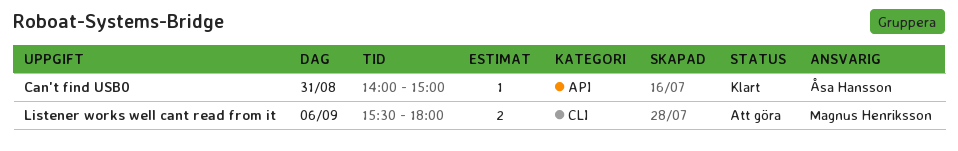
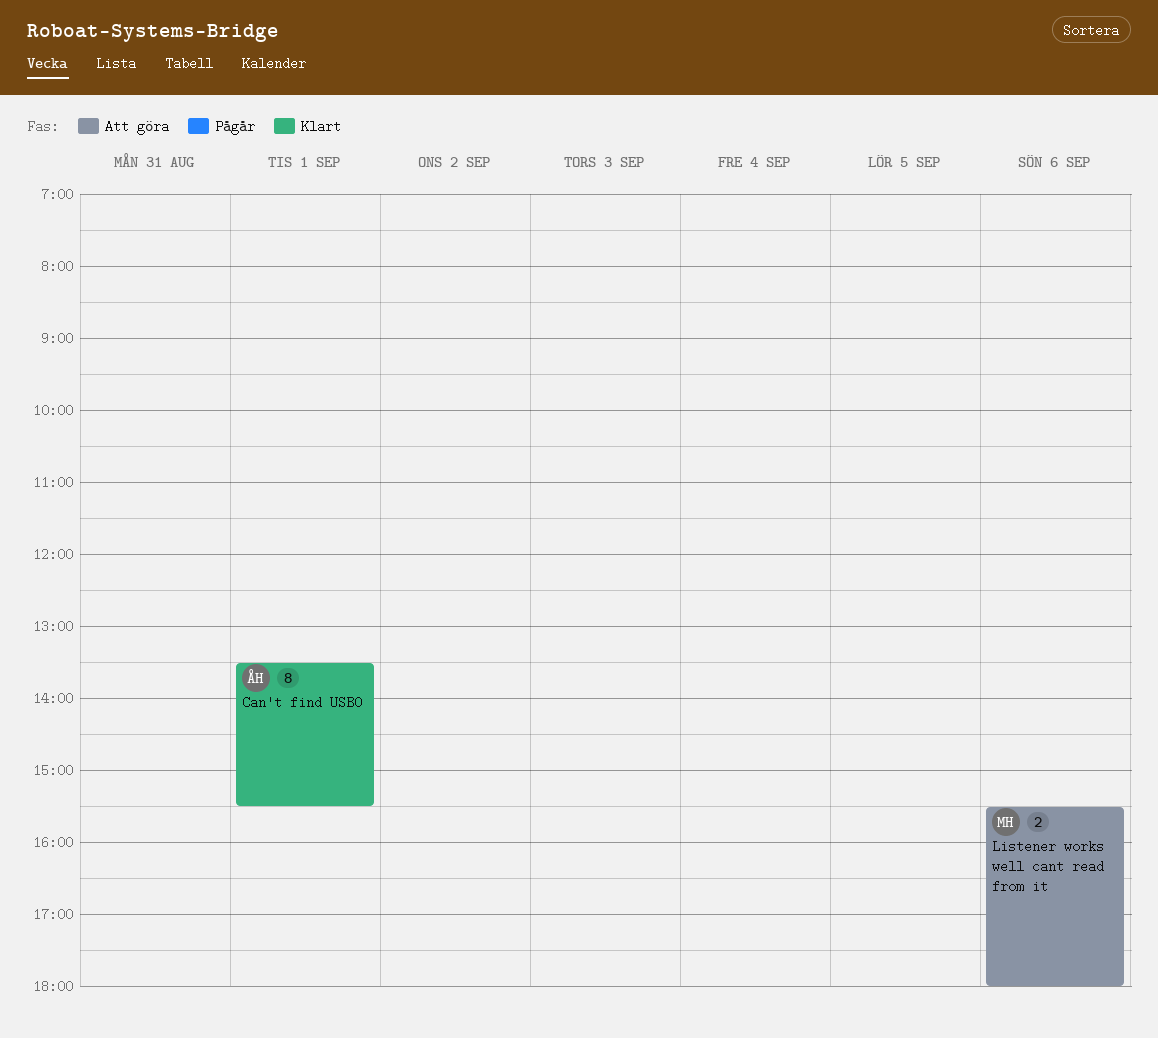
Can't find USB0, estimate: 1 -> 8
Can't find USB0, day: Aug 31 -> Sep 1
Can't find USB0, begins: 14:00 -> 13:30
Can't find USB0, ends: 15:00 -> 15:30

